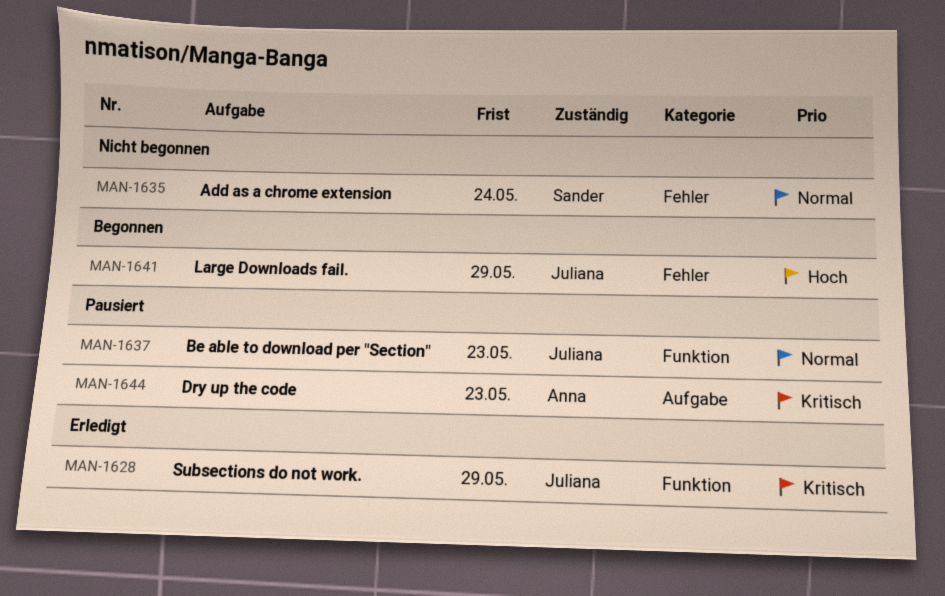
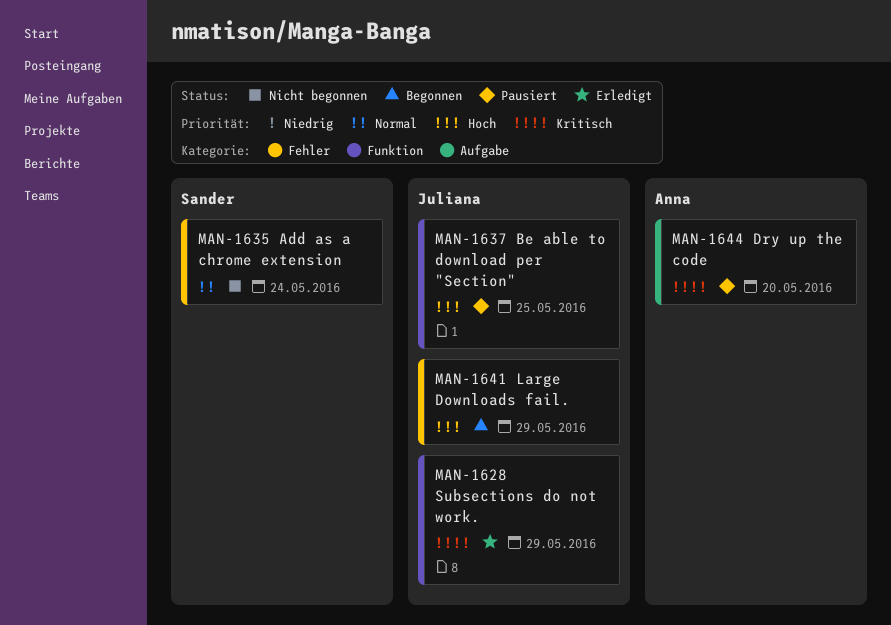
MAN-1637, priority: Normal -> Hoch
MAN-1637, due: May 23 -> May 25
MAN-1644, due: May 23 -> May 20

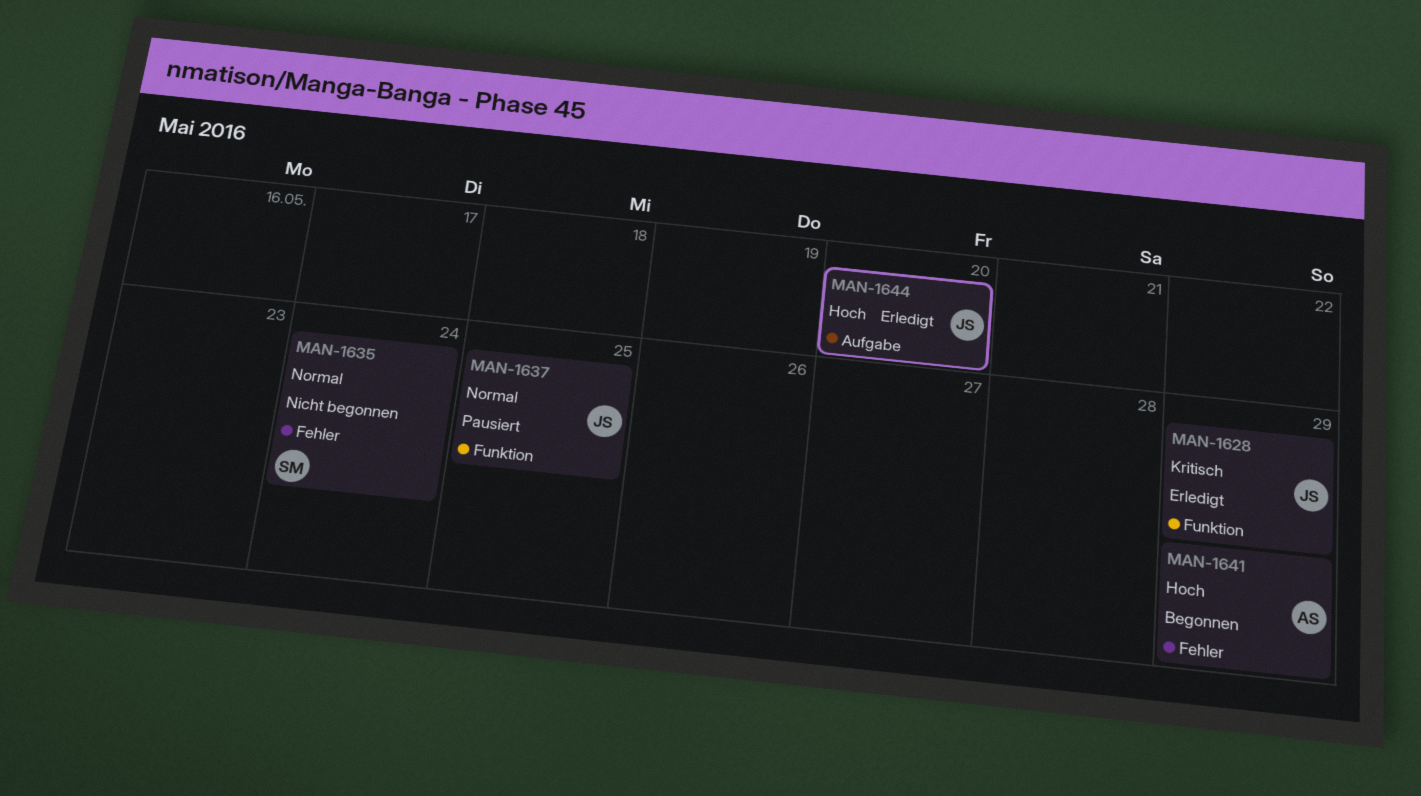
MAN-1637, priority: Hoch -> Normal
MAN-1641, owner: Juliana -> Anna
MAN-1644, status: Pausiert -> Erledigt
MAN-1644, owner: Anna -> Juliana
MAN-1644, priority: Kritisch -> Hoch

